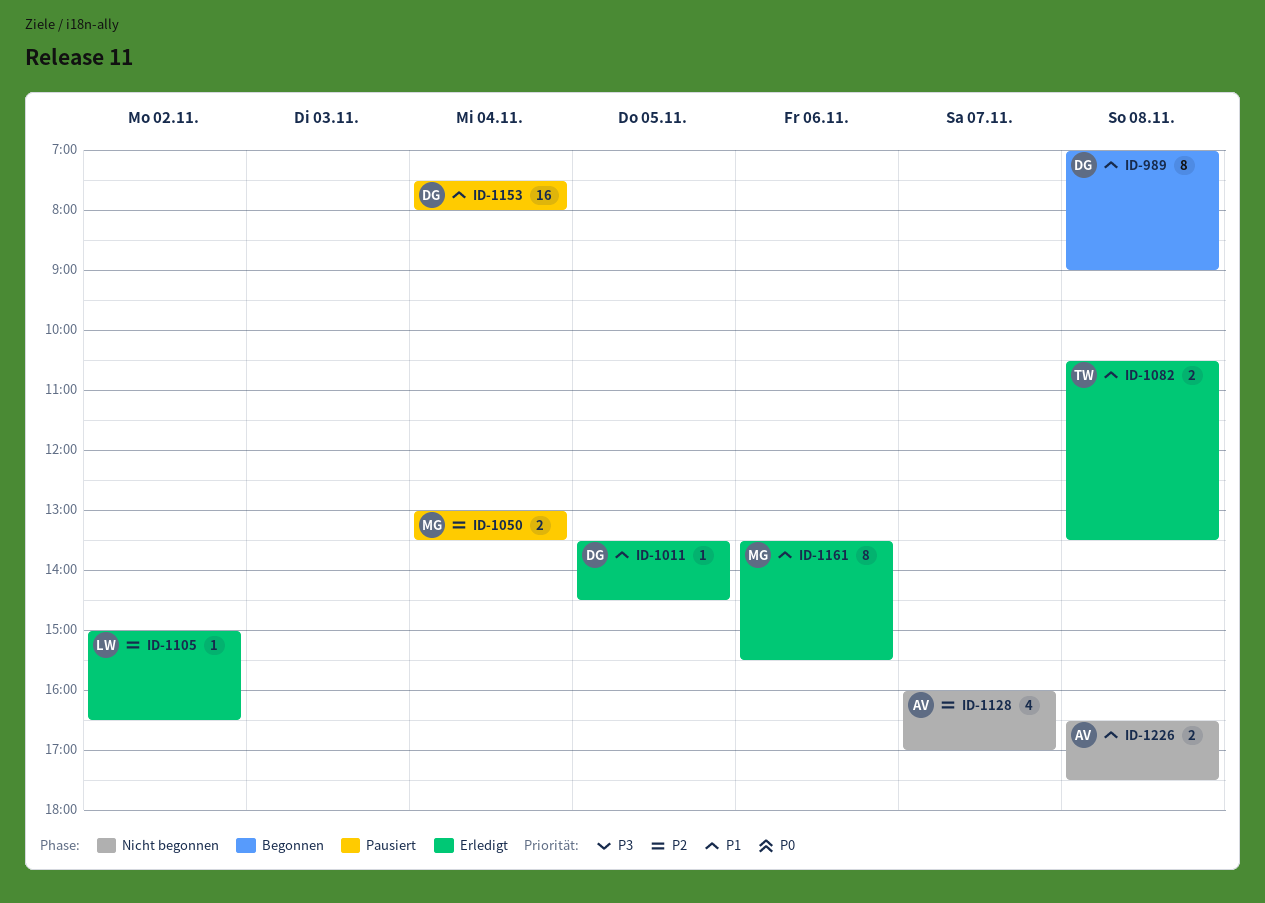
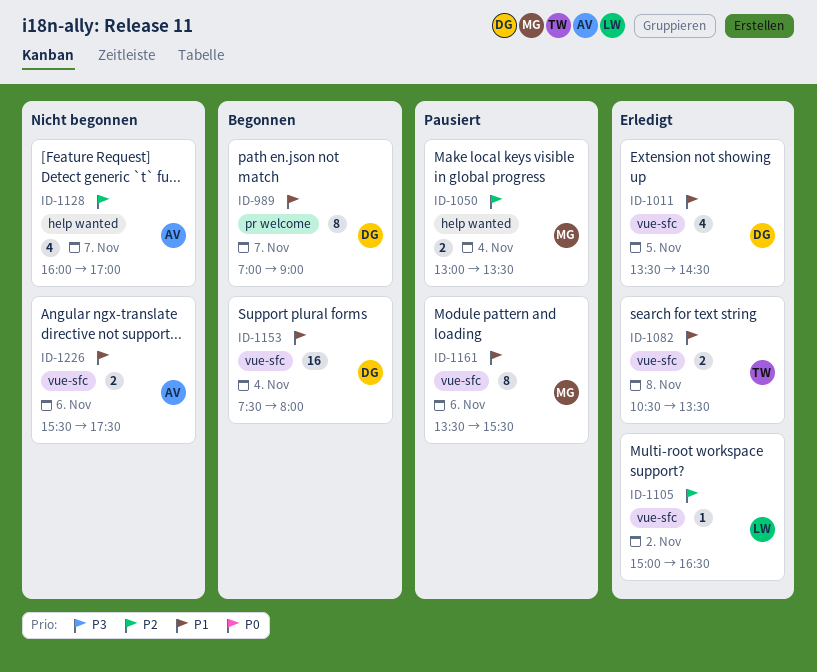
ID-989, day: Nov 8 -> Nov 7
ID-1011, estimate: 1 -> 4
ID-1153, status: Pausiert -> Begonnen
ID-1161, status: Erledigt -> Pausiert
ID-1226, day: Nov 8 -> Nov 6
ID-1226, begins: 16:30 -> 15:30

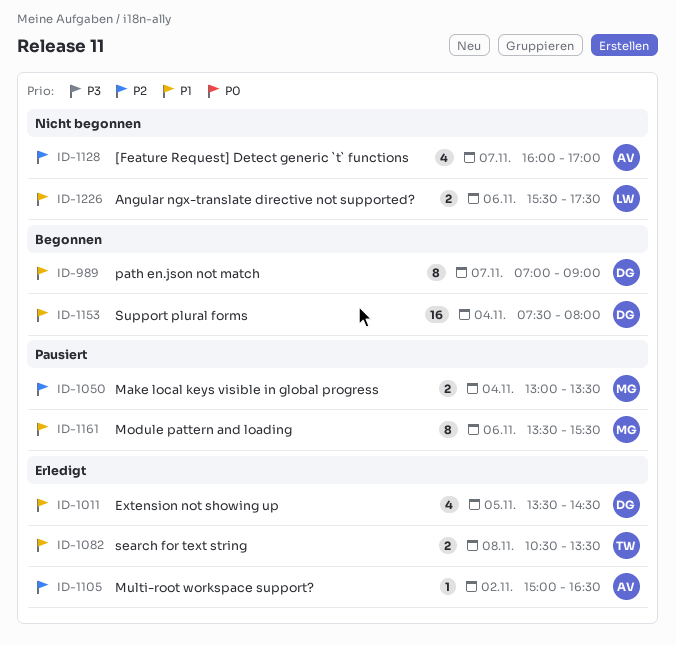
ID-1105, owner: LW -> AV
ID-1226, owner: AV -> LW

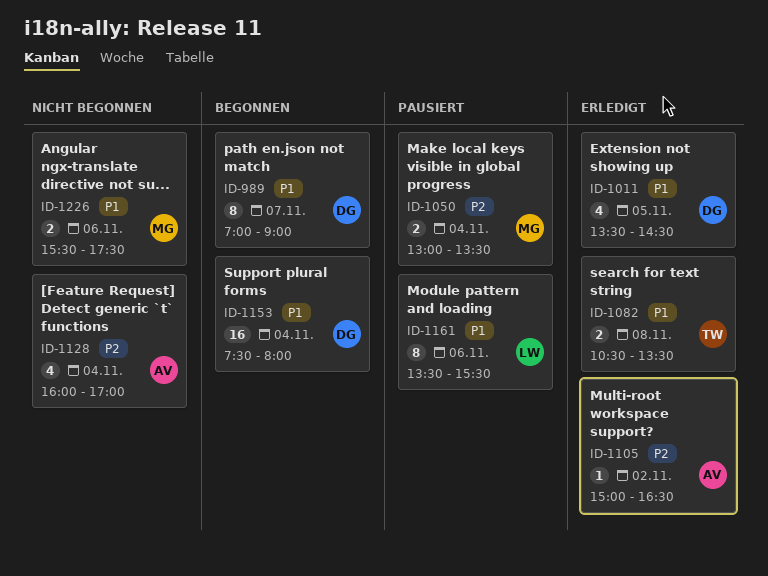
ID-1128, day: Nov 7 -> Nov 4
ID-1161, owner: MG -> LW
ID-1226, owner: LW -> MG

